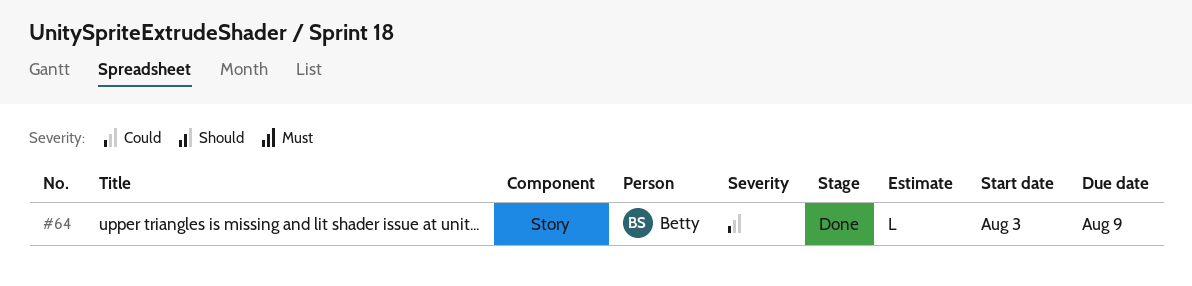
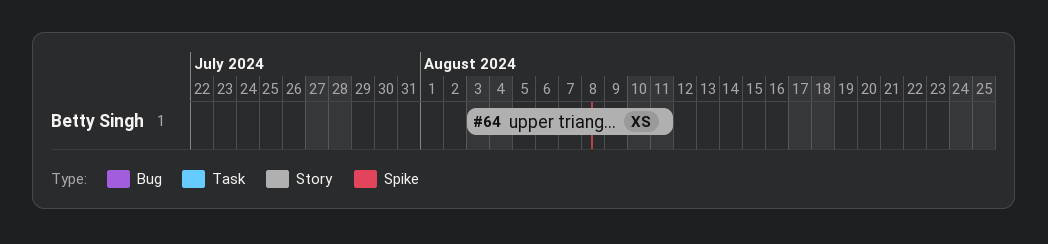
#64, estimate: L -> XS
#64, due: Aug 9 -> Aug 11

